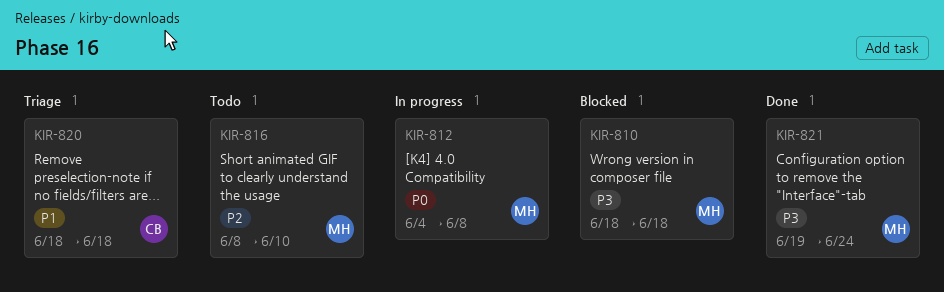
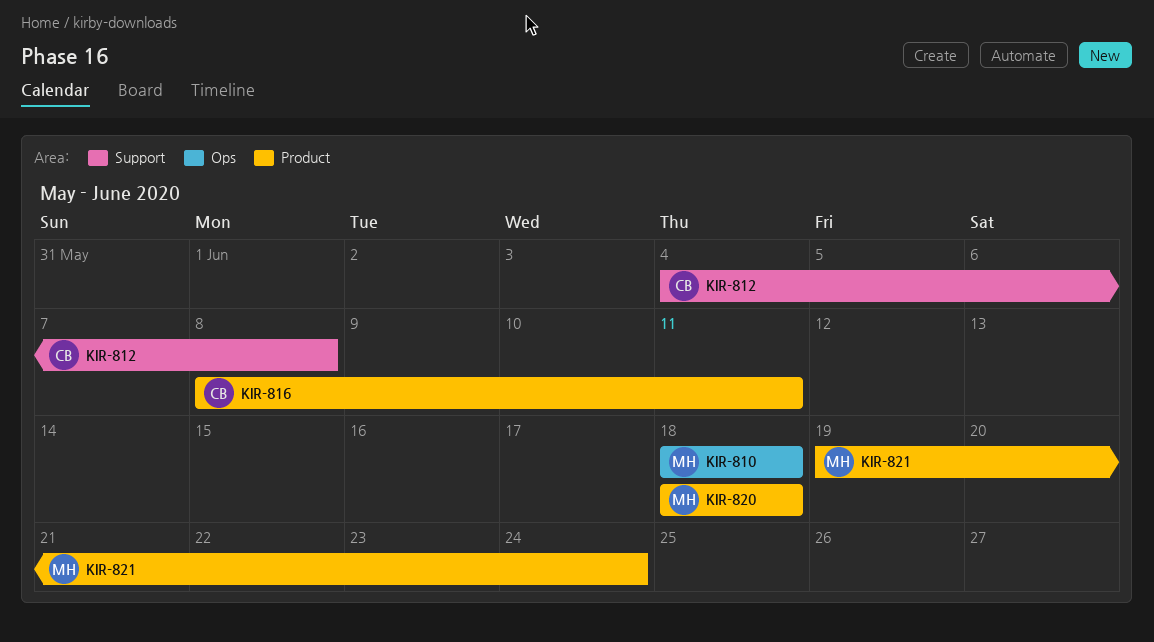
KIR-812, owner: MH -> CB
KIR-816, owner: MH -> CB
KIR-816, due: Jun 10 -> Jun 11
KIR-820, owner: CB -> MH

